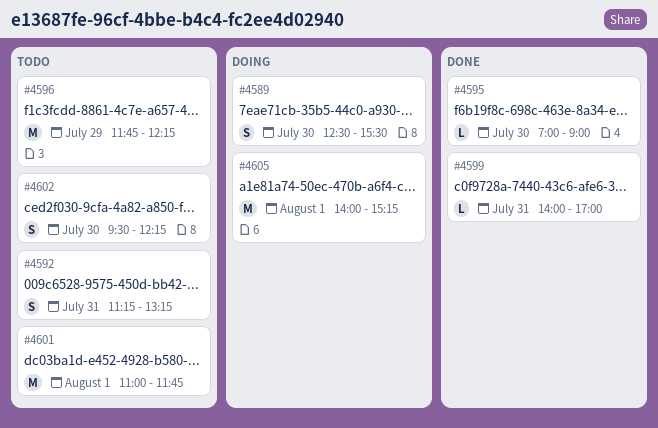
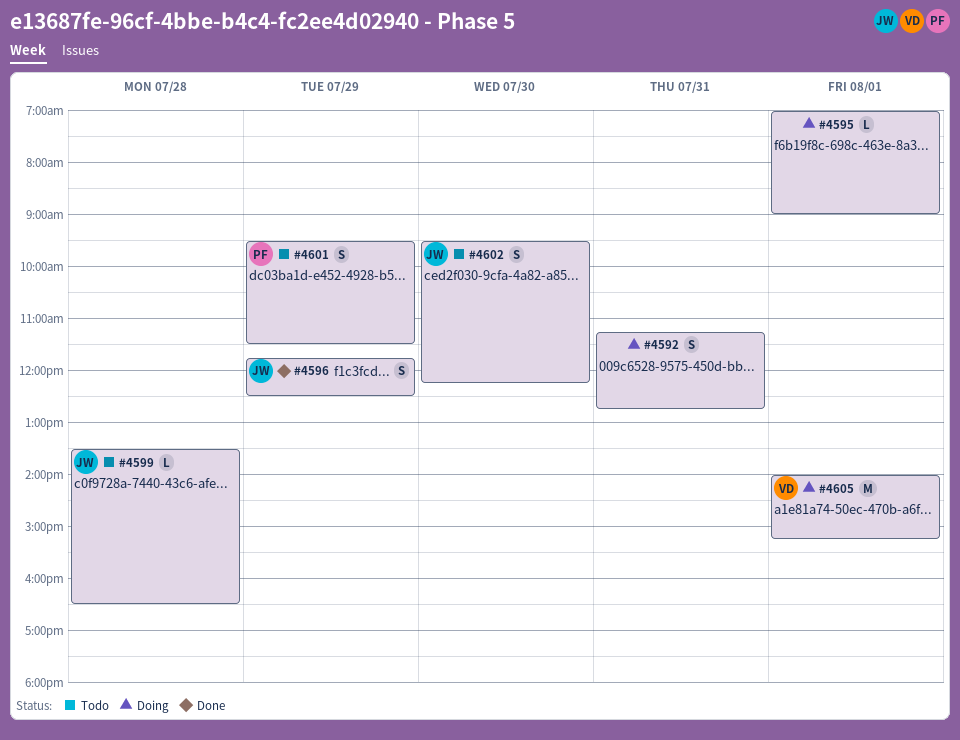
#4589: present -> none
#4592, status: Todo -> Doing
#4592, ends: 13:15 -> 12:45
#4595, status: Done -> Doing
#4595, day: Jul 30 -> Aug 1
#4596, status: Todo -> Done
#4596, estimate: M -> S
#4596, ends: 12:15 -> 12:30
#4599, status: Done -> Todo
#4599, day: Jul 31 -> Jul 28
#4599, begins: 14:00 -> 13:30
#4599, ends: 17:00 -> 16:30
#4601, estimate: M -> S
#4601, day: Aug 1 -> Jul 29
#4601, begins: 11:00 -> 09:30
#4601, ends: 11:45 -> 11:30

